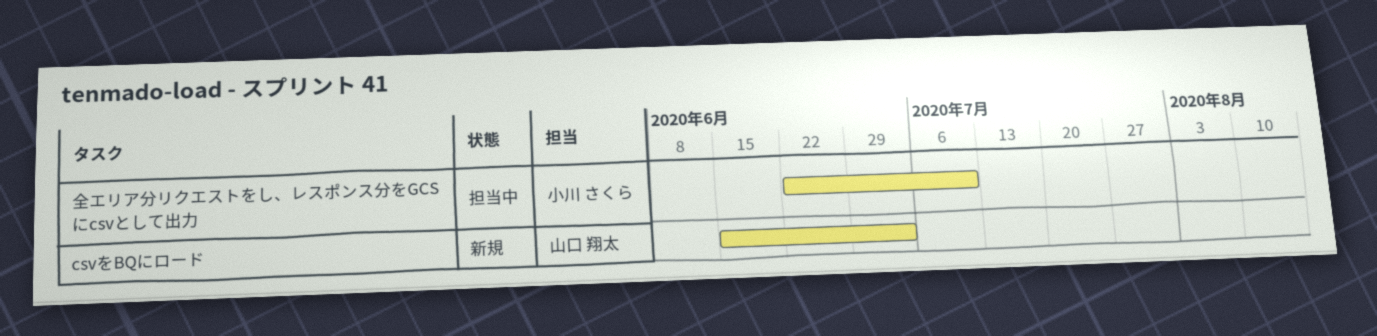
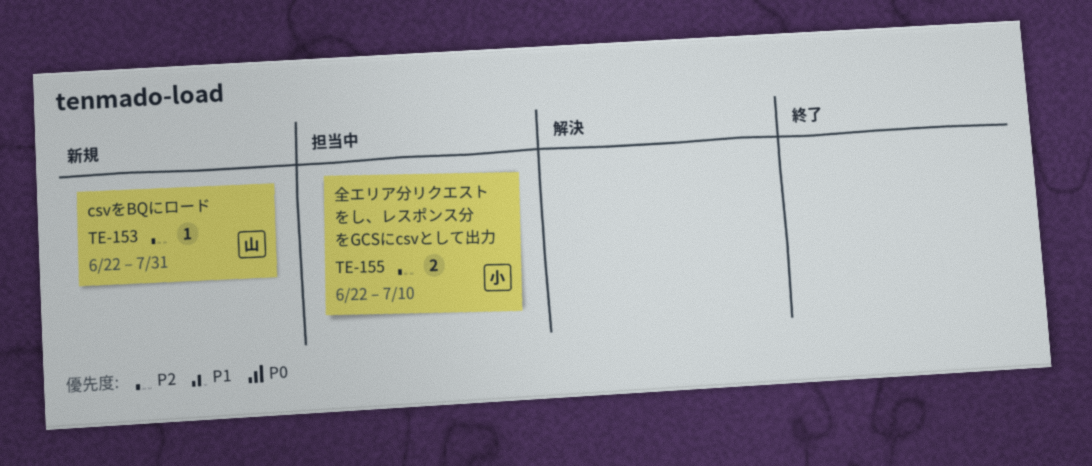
csvをBQにロード, start: Jun 15 -> Jun 22
csvをBQにロード, due: Jul 3 -> Jul 31

